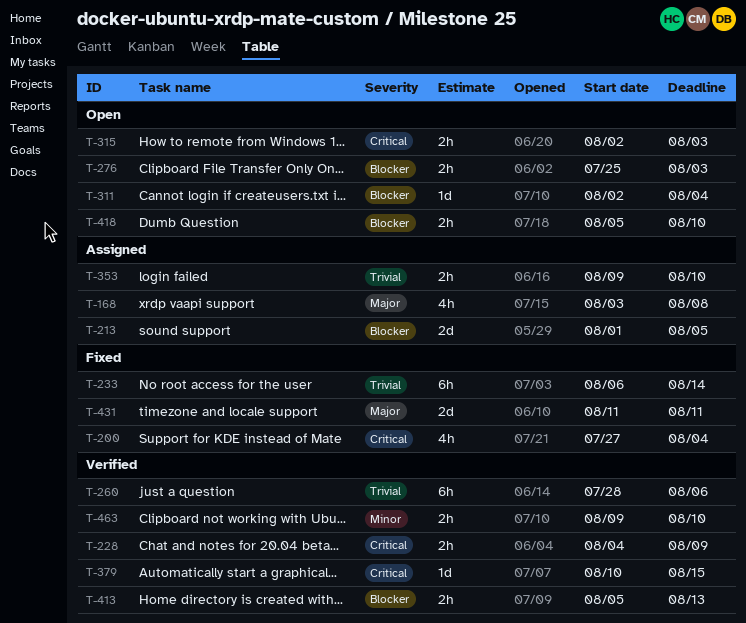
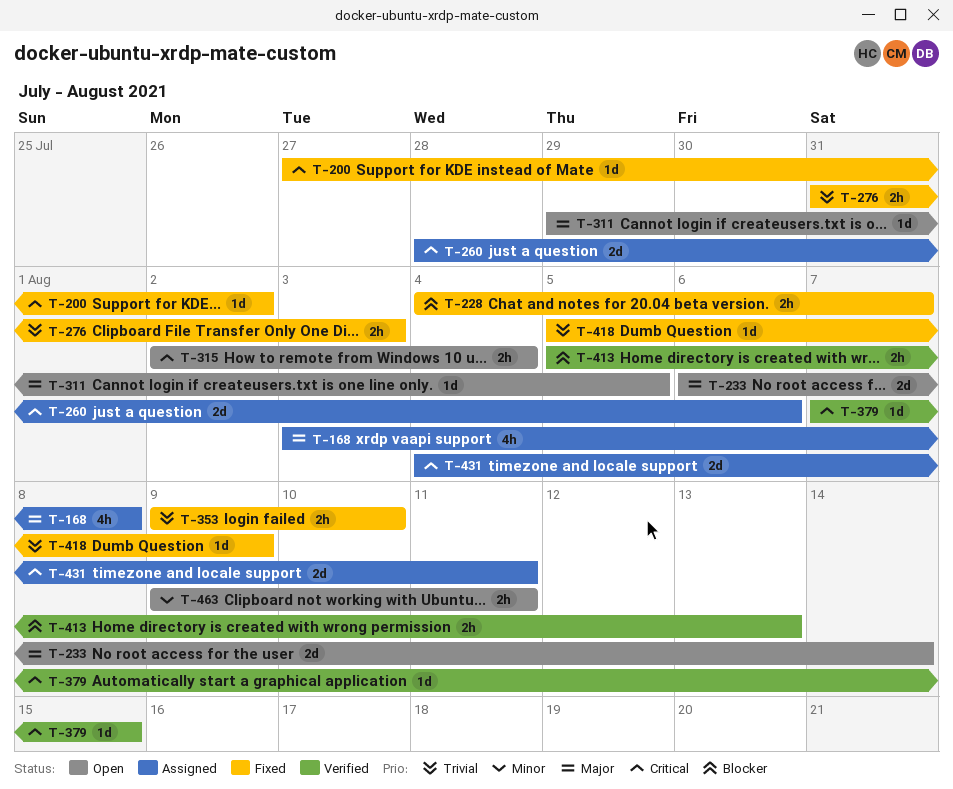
T-200, estimate: 4h -> 1d
T-200, due: Aug 4 -> Aug 2
T-213: present -> none
T-228, status: Verified -> Fixed
T-228, priority: Critical -> Blocker
T-228, due: Aug 9 -> Aug 7
T-233, status: Fixed -> Open
T-233, priority: Trivial -> Major
T-233, estimate: 6h -> 2d
T-260, status: Verified -> Assigned
T-260, priority: Trivial -> Critical
T-260, estimate: 6h -> 2d
T-276, status: Open -> Fixed
T-276, priority: Blocker -> Trivial
T-276, start: Jul 25 -> Jul 31
T-311, priority: Blocker -> Major
T-311, start: Aug 2 -> Jul 29
T-311, due: Aug 4 -> Aug 5
T-315, due: Aug 3 -> Aug 4
T-353, status: Assigned -> Fixed
T-379, start: Aug 10 -> Aug 7
T-418, status: Open -> Fixed
T-418, priority: Blocker -> Trivial
T-418, estimate: 2h -> 1d
T-418, due: Aug 10 -> Aug 9
T-431, status: Fixed -> Assigned
T-431, priority: Major -> Critical
T-431, start: Aug 11 -> Aug 4
T-463, status: Verified -> Open
T-463, due: Aug 10 -> Aug 11

